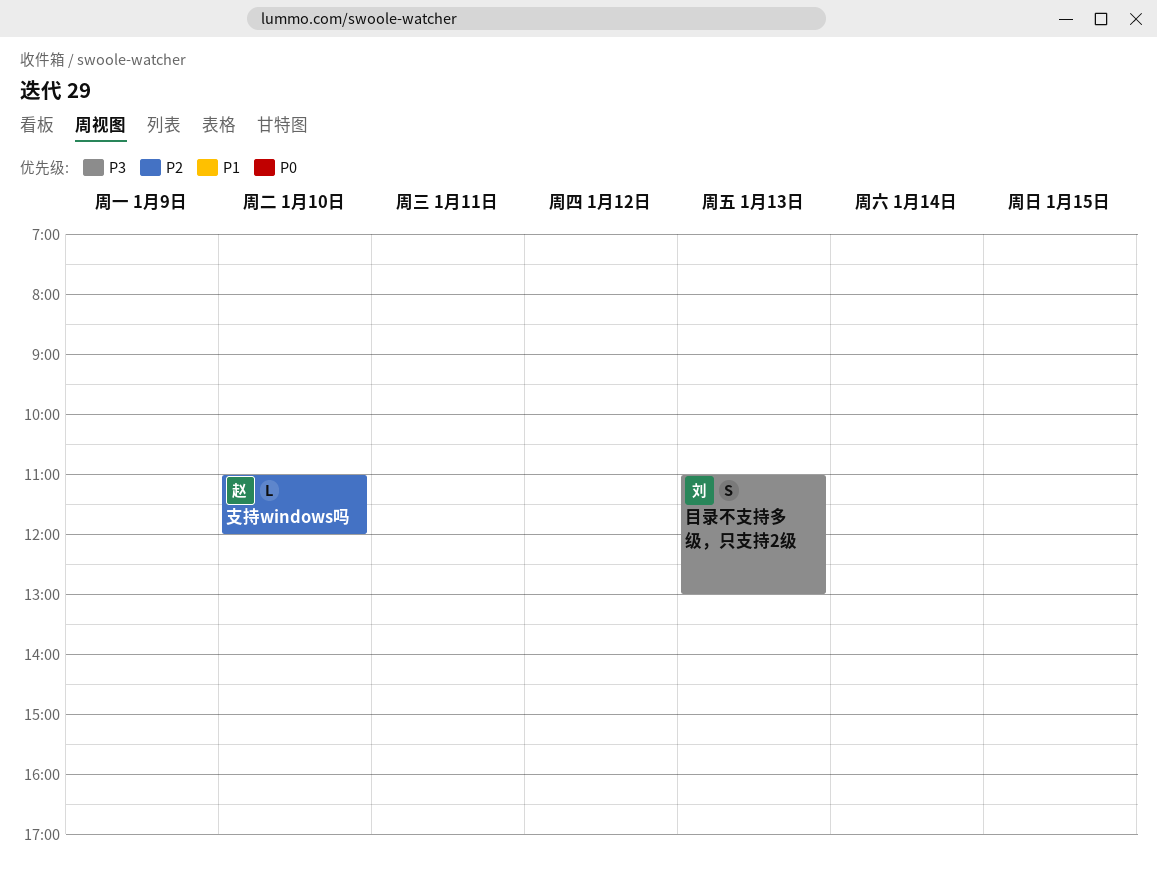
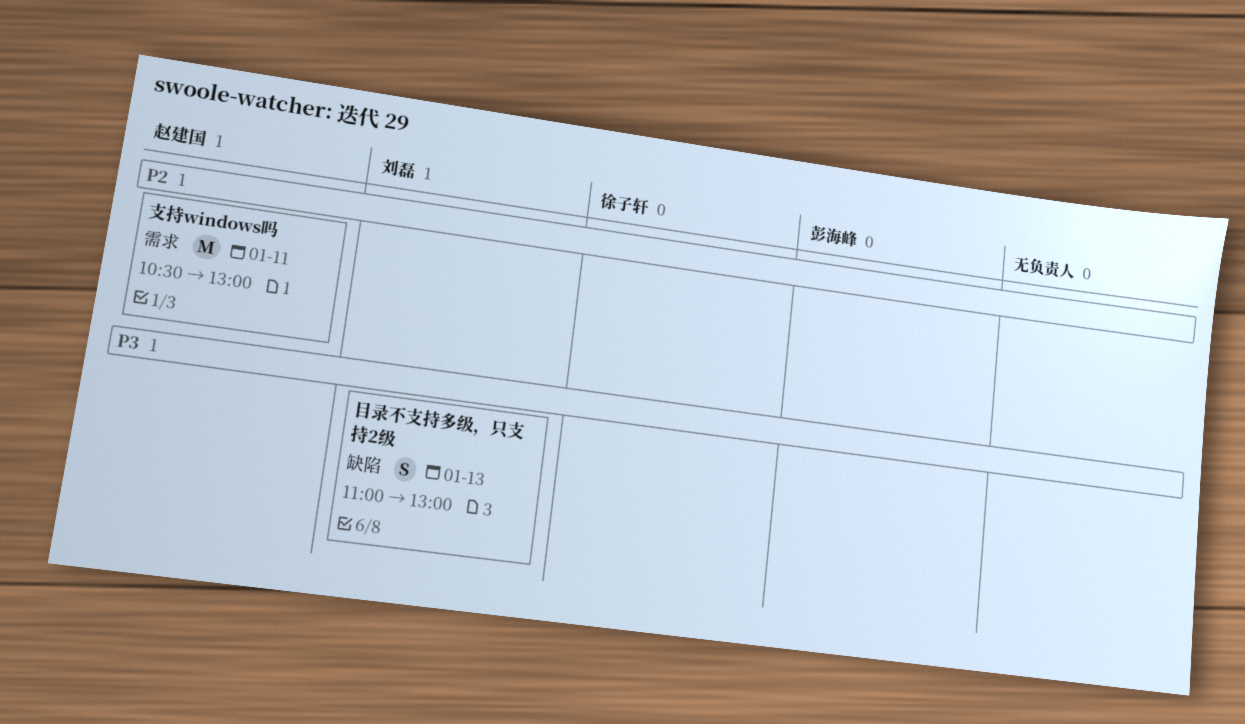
支持windows吗, estimate: L -> M
支持windows吗, day: Jan 10 -> Jan 11
支持windows吗, begins: 11:00 -> 10:30
支持windows吗, ends: 12:00 -> 13:00

